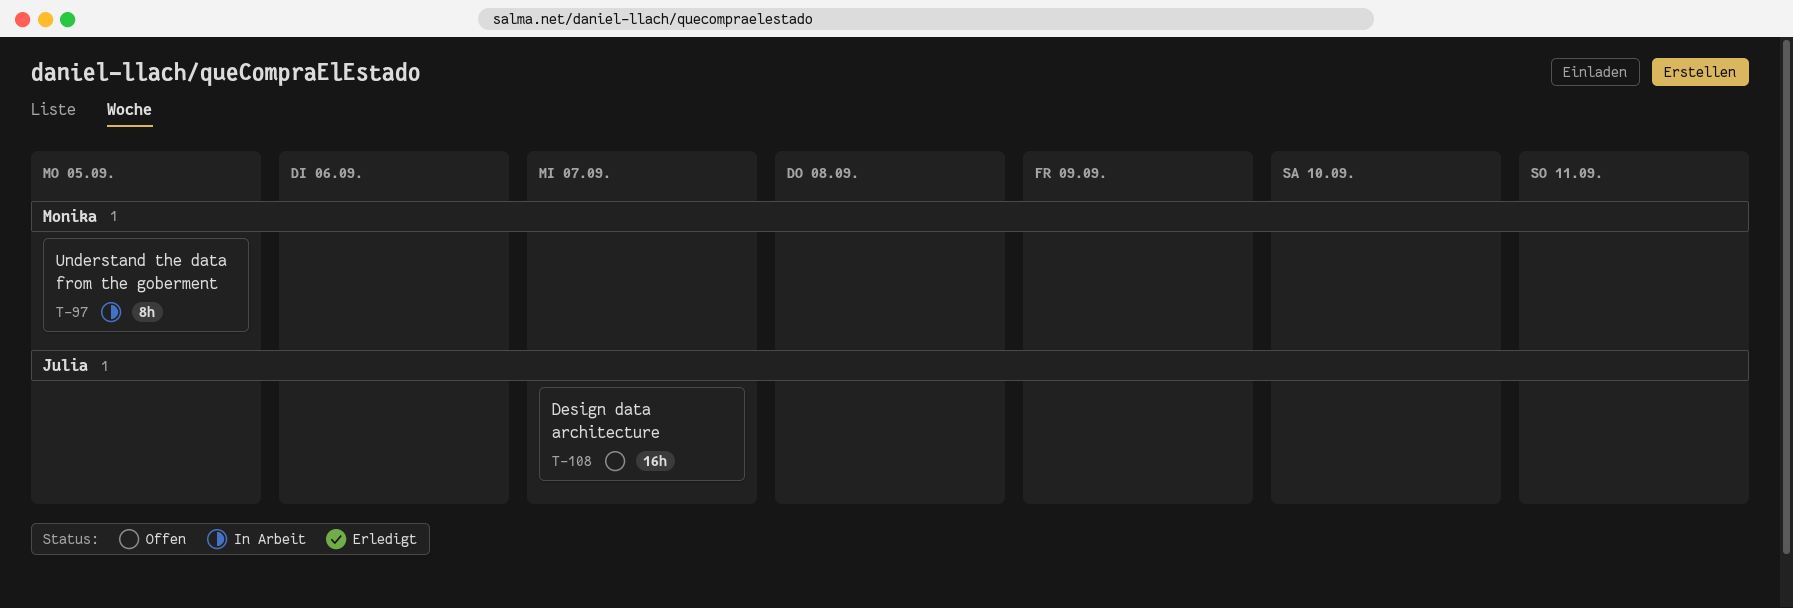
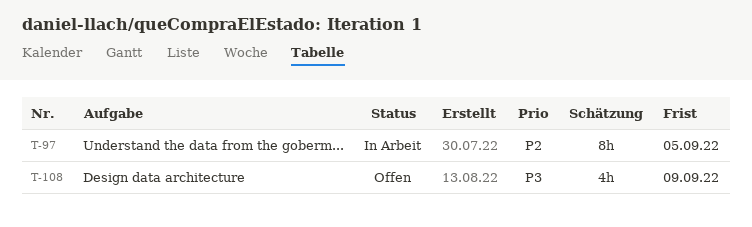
T-108, estimate: 16h -> 4h
T-108, due: Sep 7 -> Sep 9

